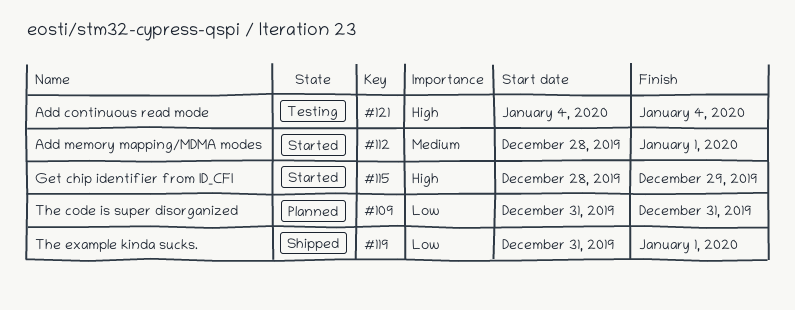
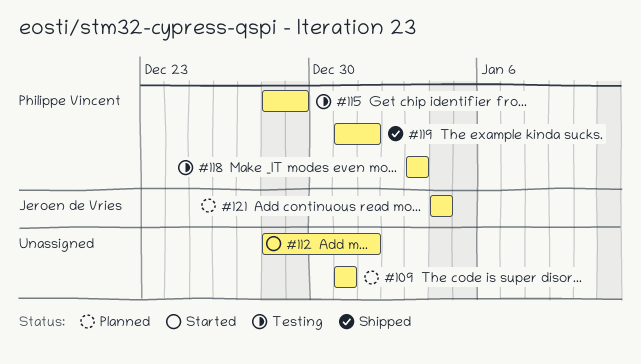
#115, status: Started -> Testing
#118: none -> present
#121, status: Testing -> Planned

